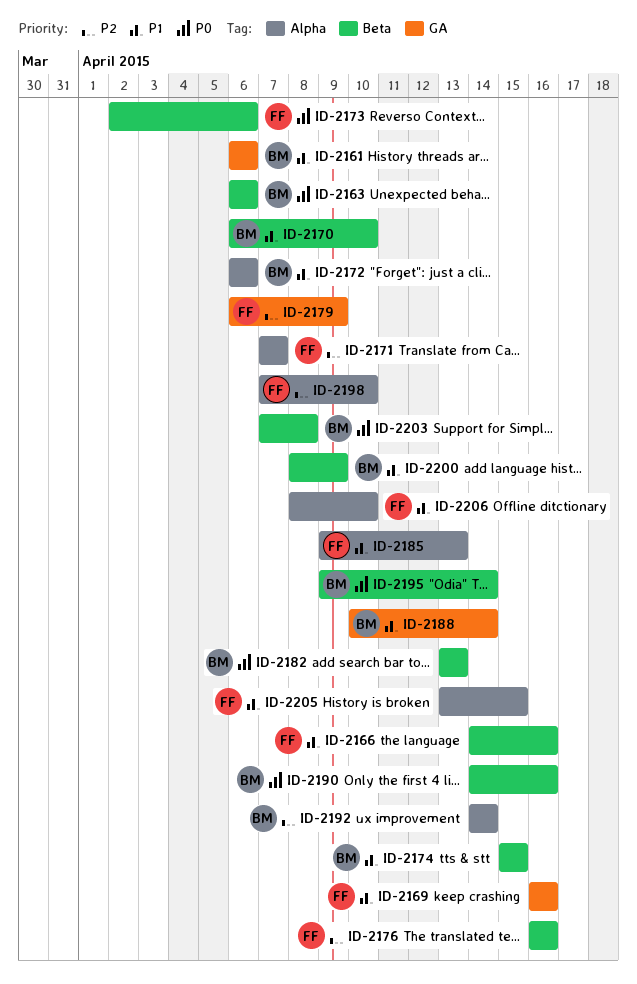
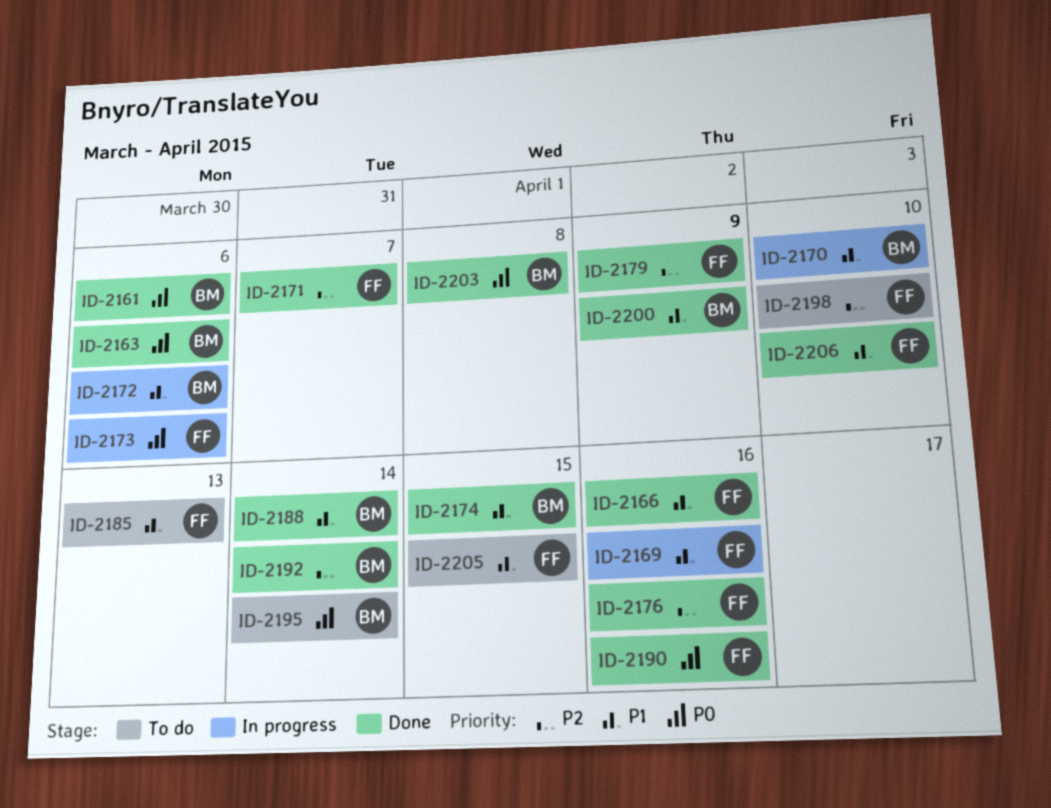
ID-2161, priority: P1 -> P0
ID-2182: present -> none
ID-2190, owner: BM -> FF

